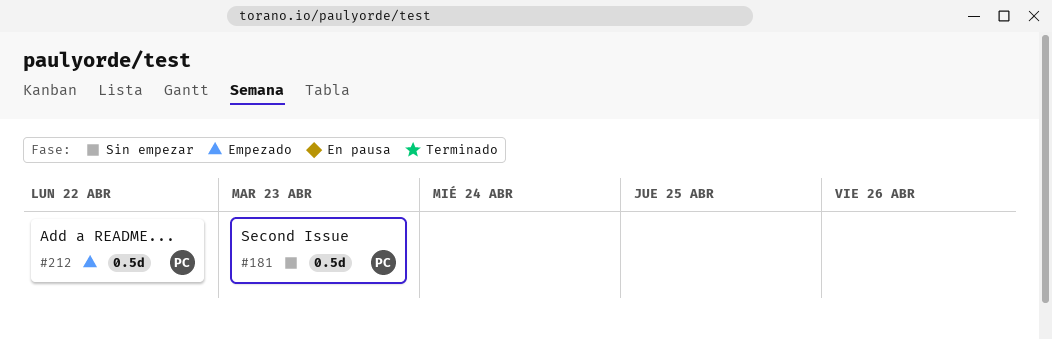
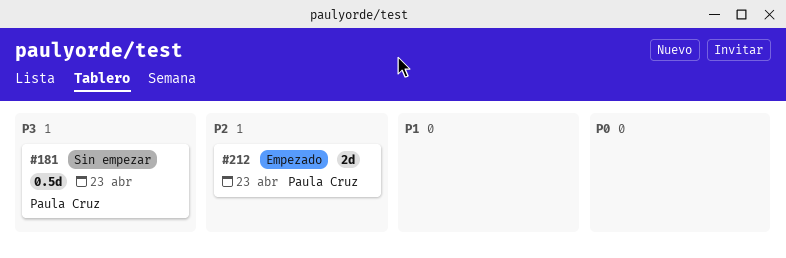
#212, estimate: 0.5d -> 2d
#212, due: Apr 22 -> Apr 23

